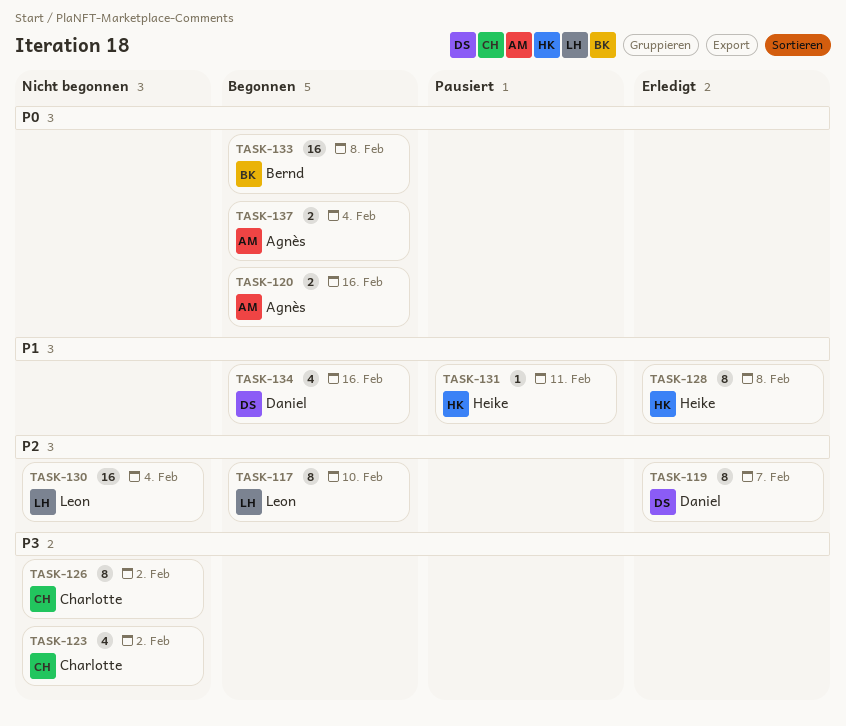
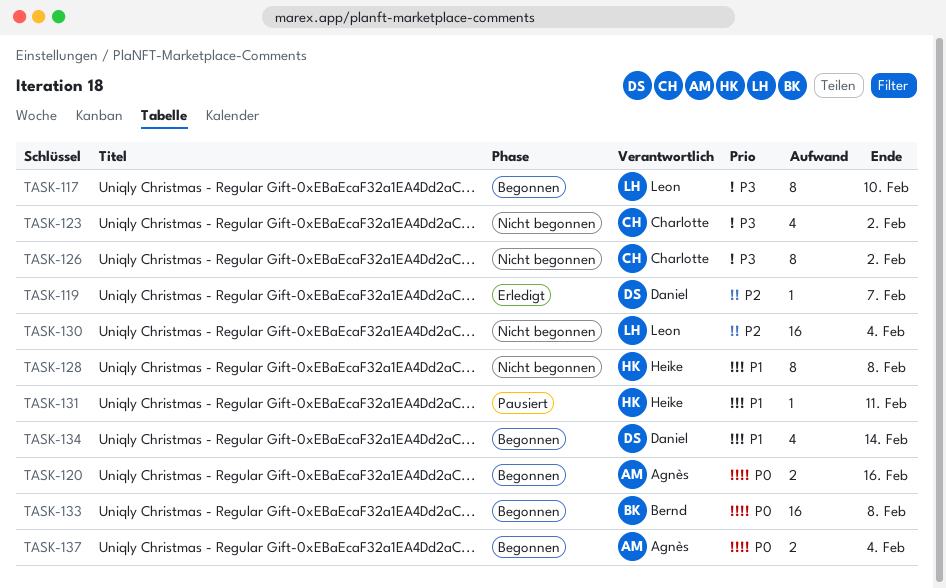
TASK-117, priority: P2 -> P3
TASK-119, estimate: 8 -> 1
TASK-128, status: Erledigt -> Nicht begonnen
TASK-134, due: Feb 16 -> Feb 14

